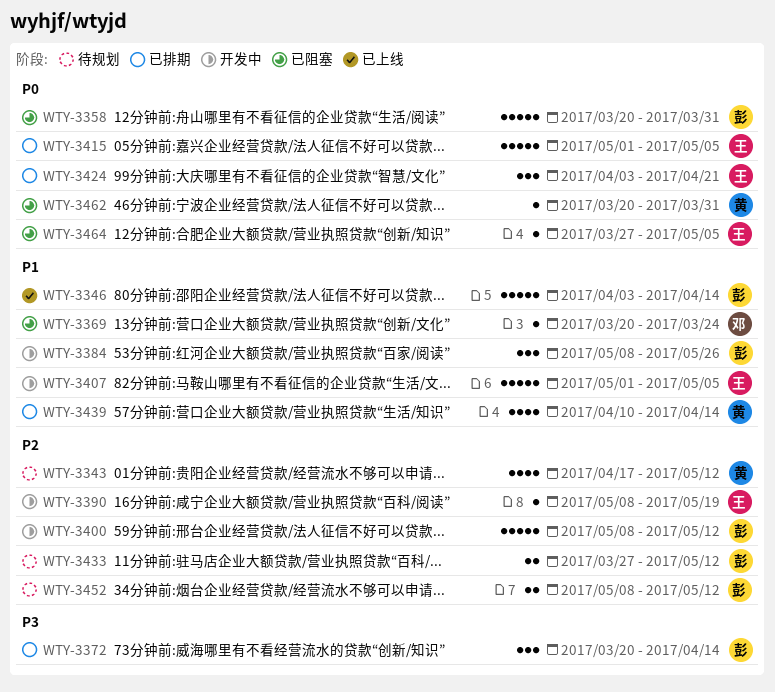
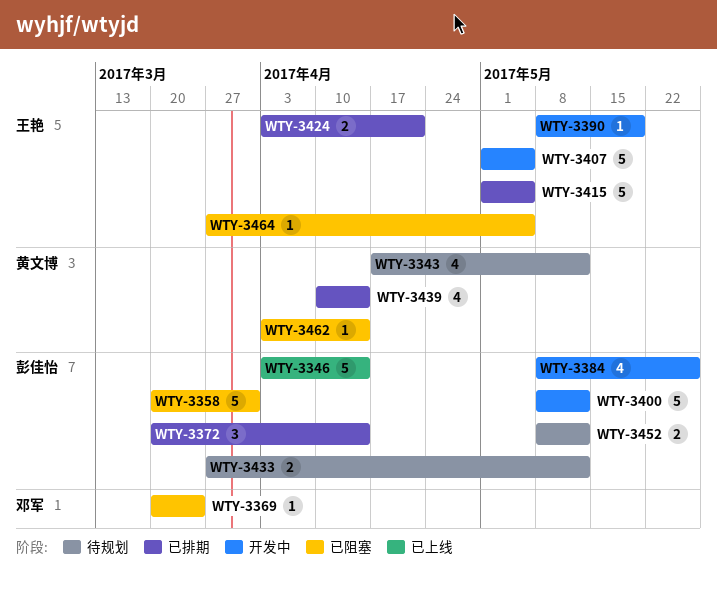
WTY-3384, estimate: 3 -> 4
WTY-3424, estimate: 3 -> 2
WTY-3462, start: Mar 20 -> Apr 3
WTY-3462, due: Mar 31 -> Apr 14

